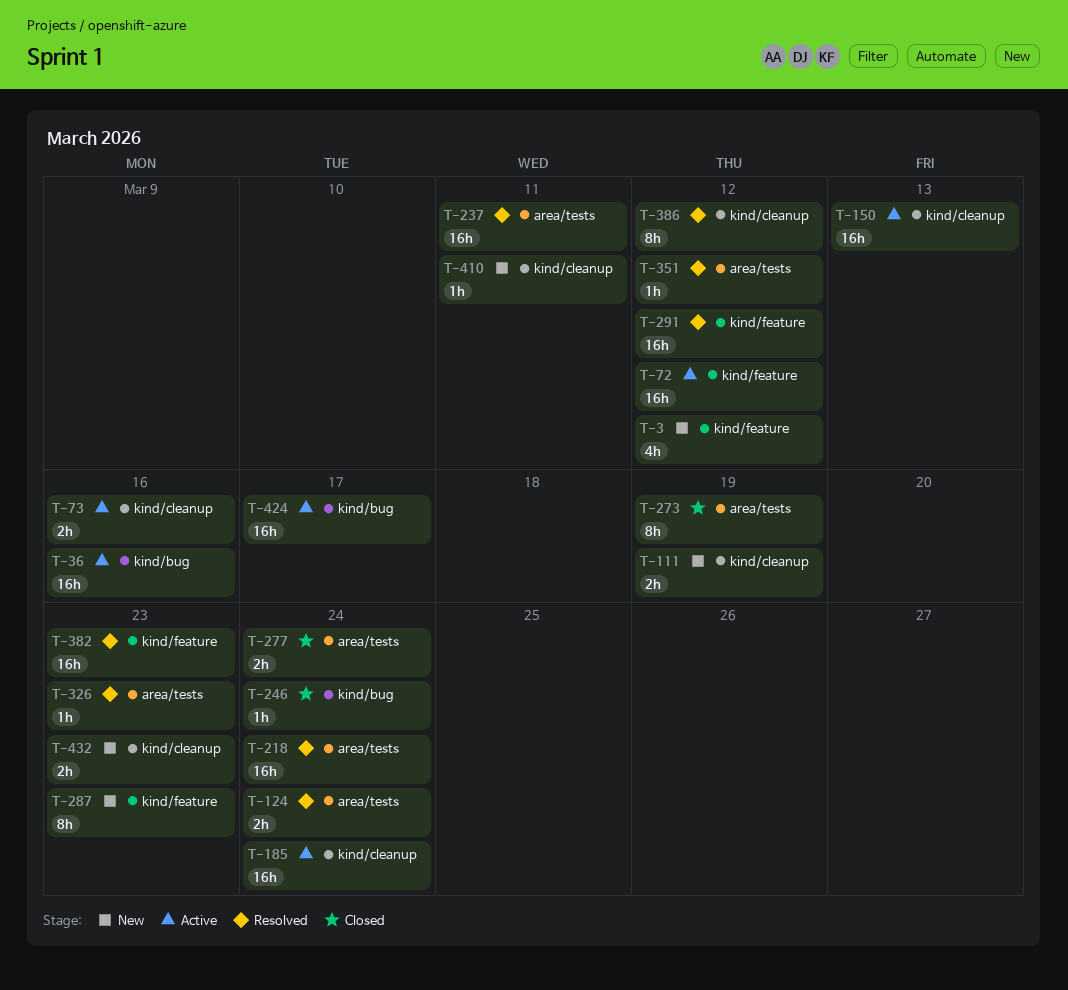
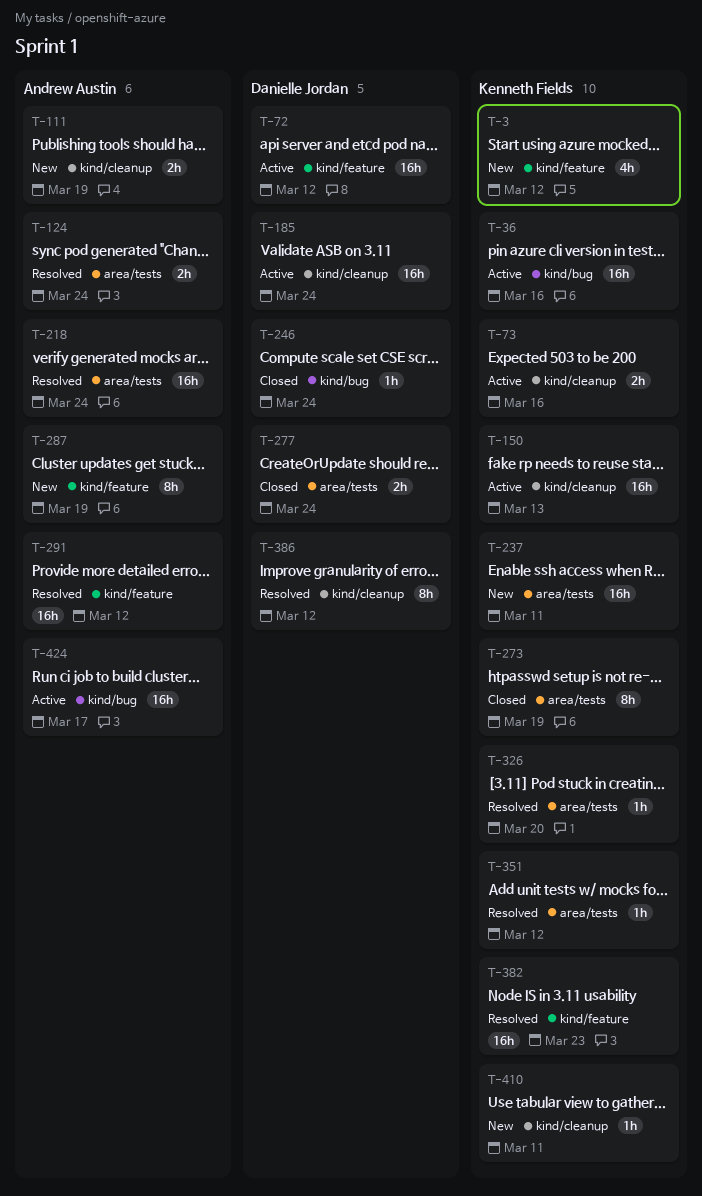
T-237, status: Resolved -> New
T-287, due: Mar 23 -> Mar 19
T-326, due: Mar 23 -> Mar 20
T-432: present -> none

